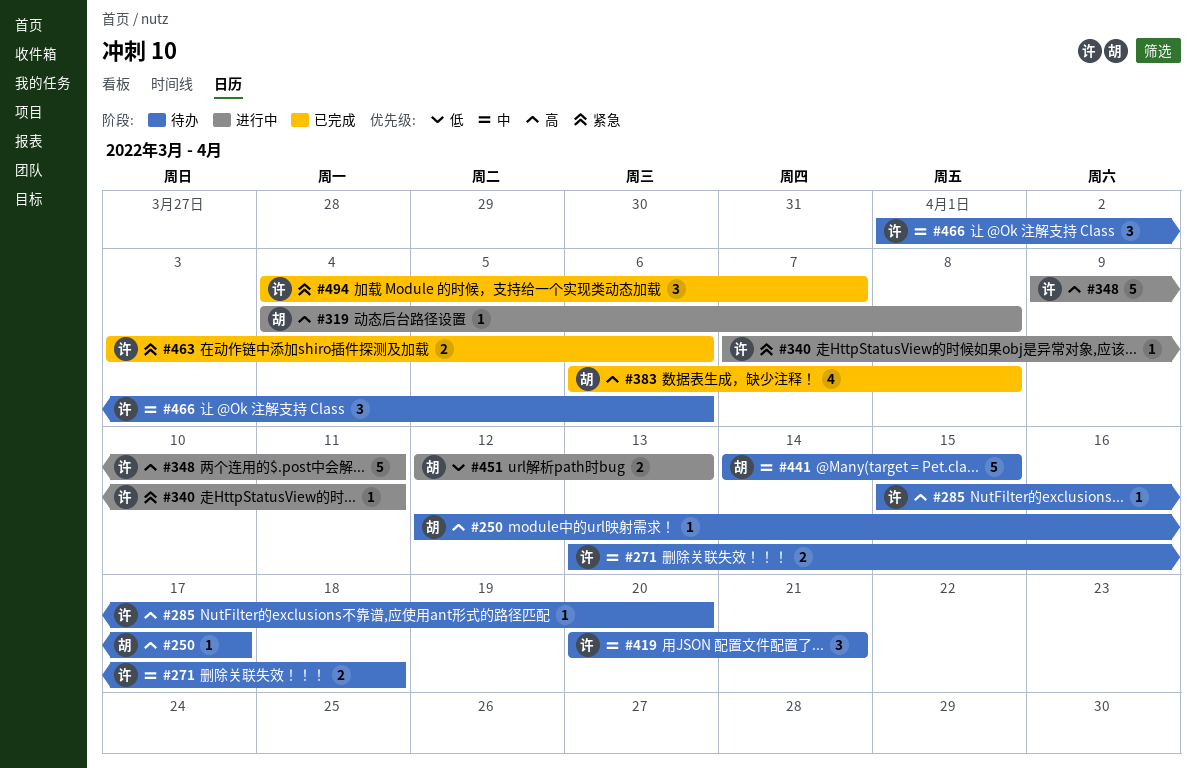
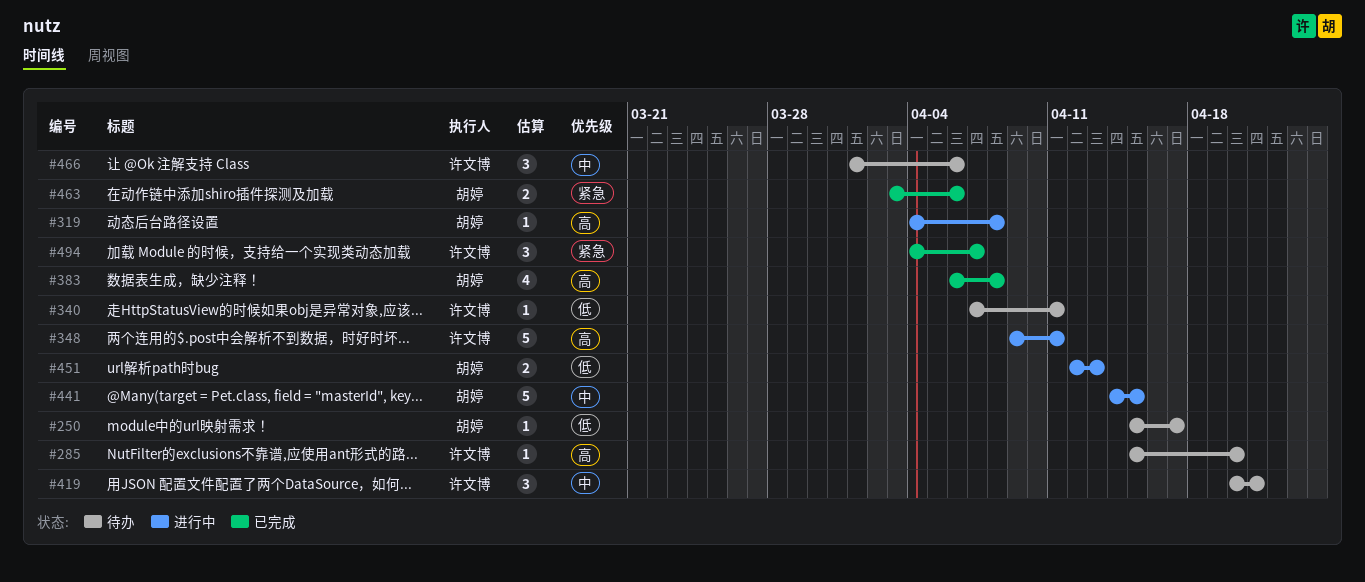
#250, priority: 高 -> 低
#250, start: Apr 12 -> Apr 15
#271: present -> none
#340, status: 进行中 -> 待办
#340, priority: 紧急 -> 低
#441, status: 待办 -> 进行中
#463, owner: 许文博 -> 胡婷

